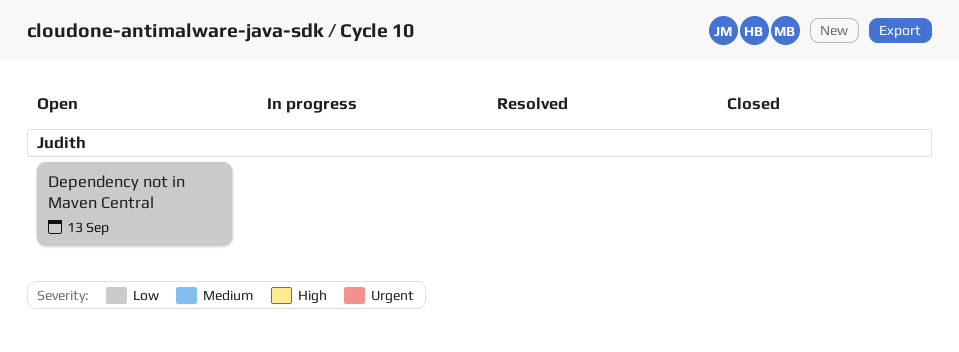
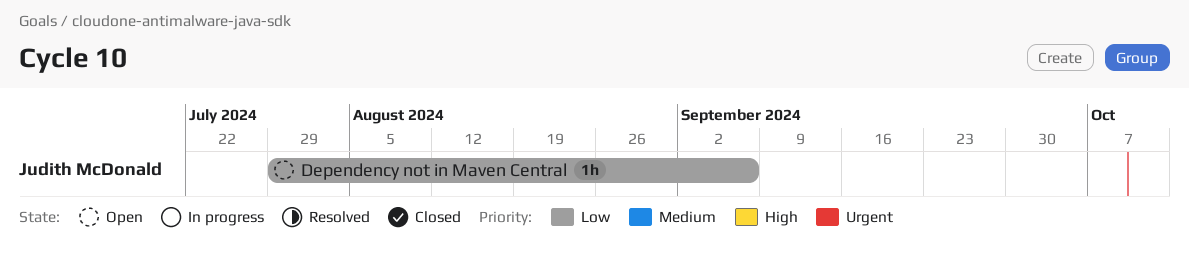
Dependency not in Maven Central, due: Sep 13 -> Sep 6

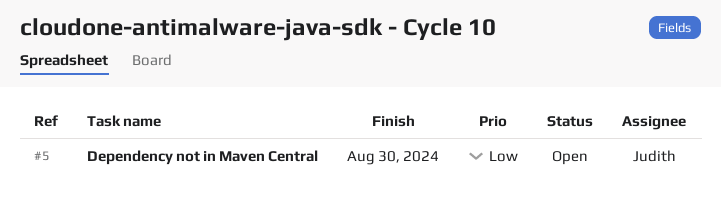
Dependency not in Maven Central, due: Sep 6 -> Aug 30

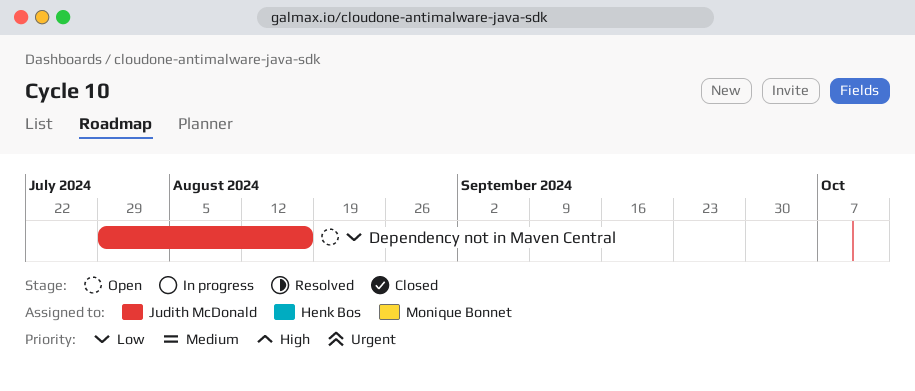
Dependency not in Maven Central, due: Aug 30 -> Aug 16

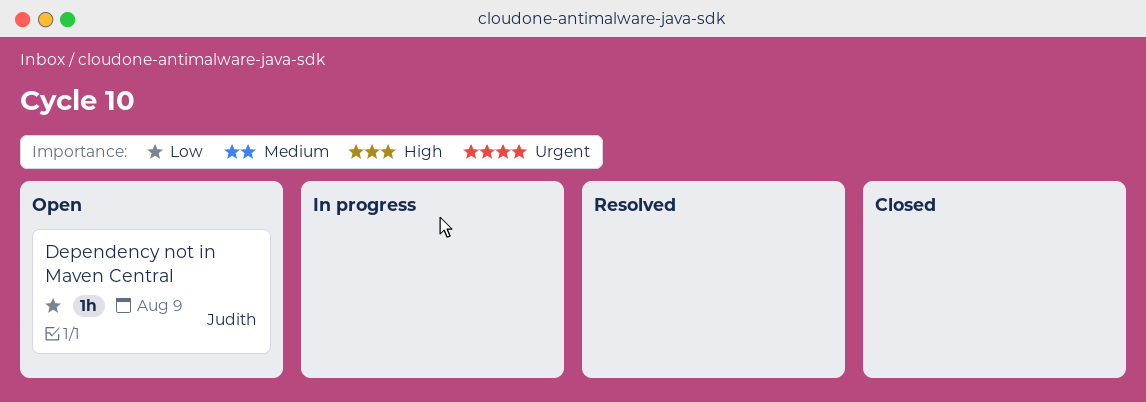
Dependency not in Maven Central, due: Aug 16 -> Aug 9

